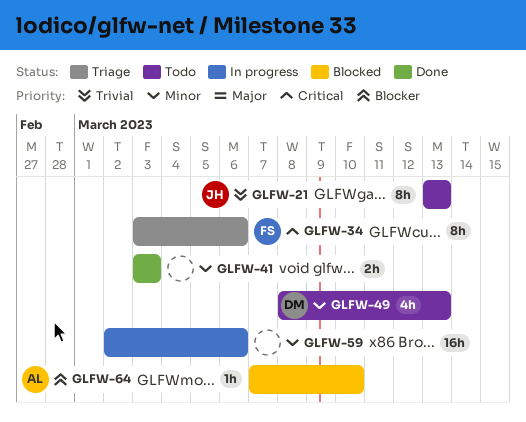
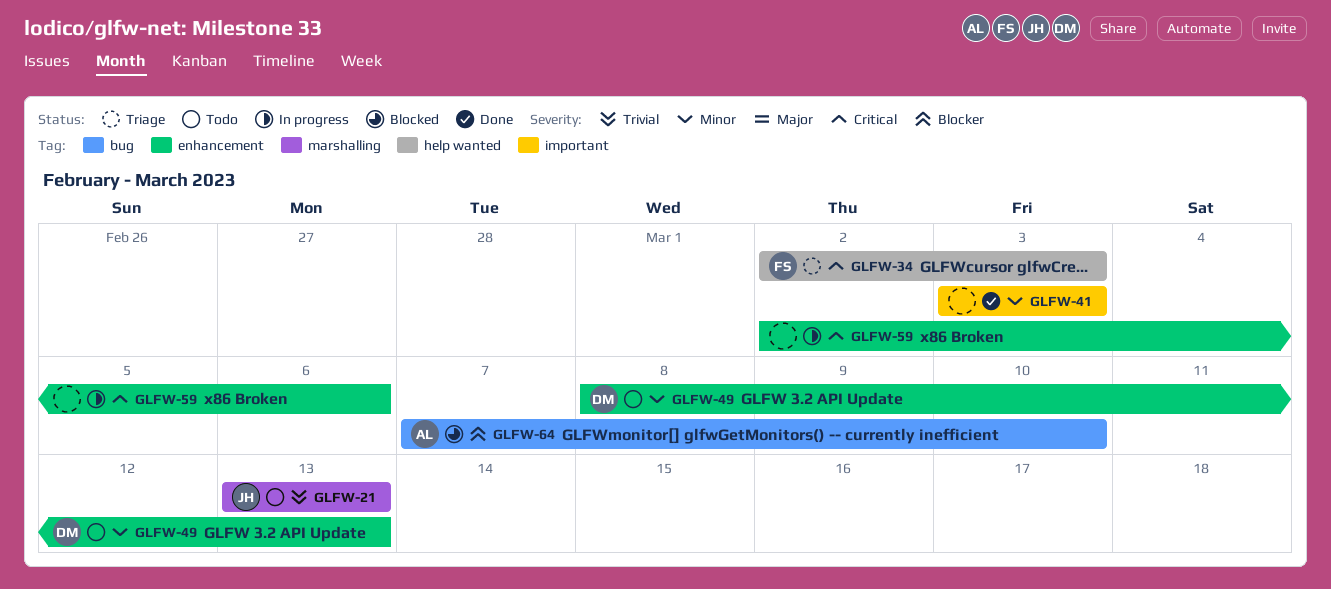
GLFW-34, start: Mar 3 -> Mar 2
GLFW-34, due: Mar 6 -> Mar 3
GLFW-59, priority: Minor -> Critical

